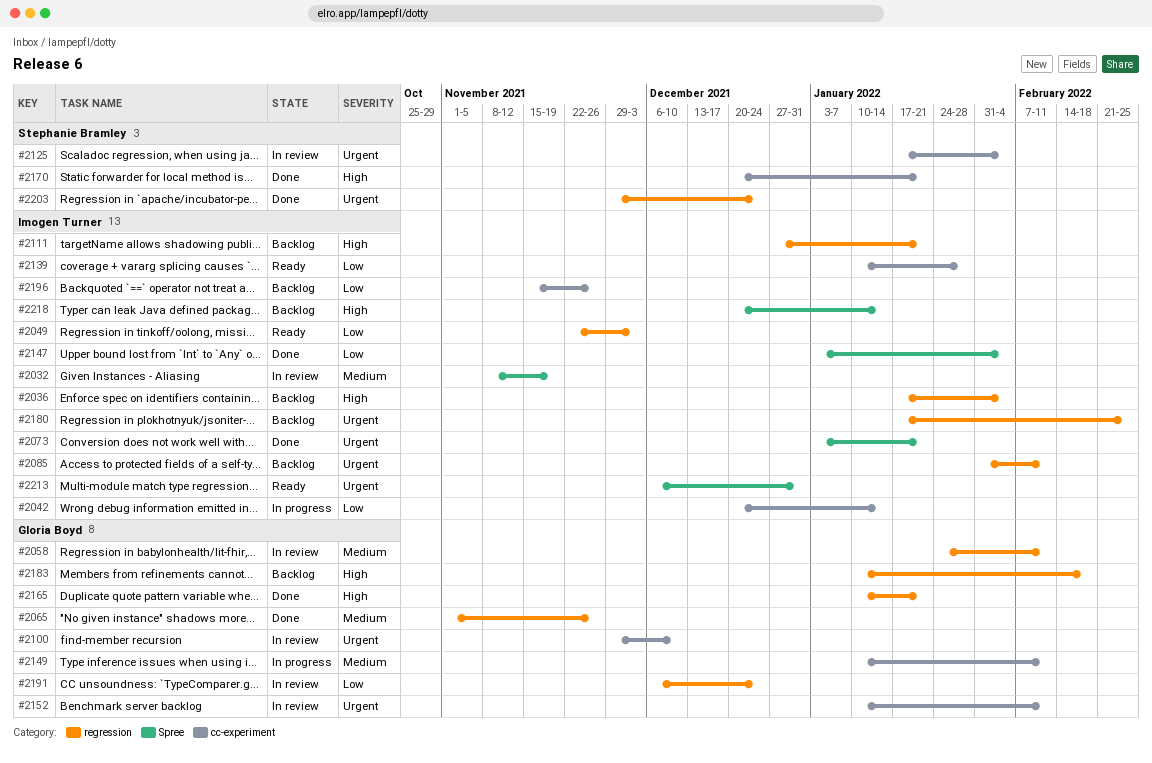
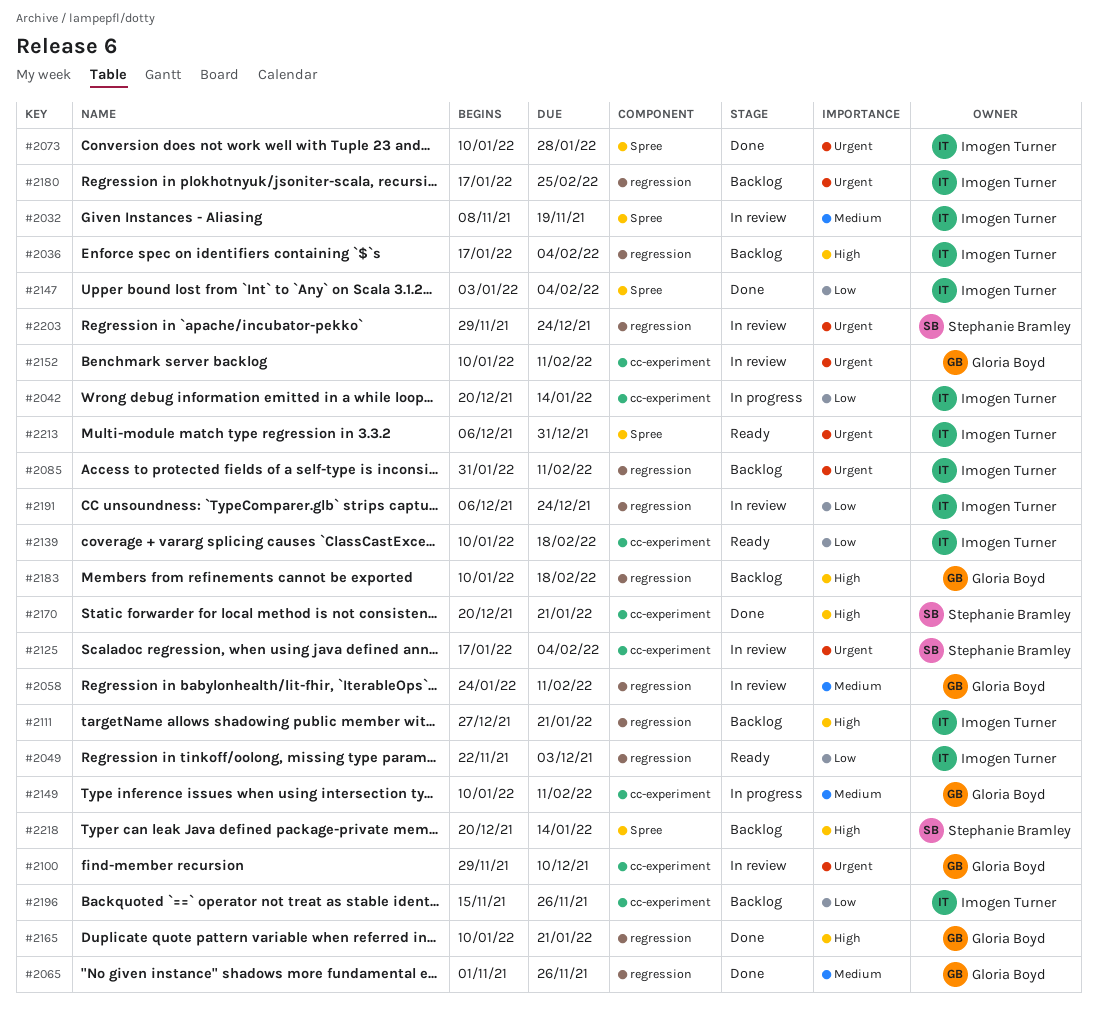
#2073, start: Jan 3 -> Jan 10
#2073, due: Jan 21 -> Jan 28
#2139, due: Jan 28 -> Feb 18
#2191, owner: Gloria Boyd -> Imogen Turner
#2203, status: Done -> In review
#2218, owner: Imogen Turner -> Stephanie Bramley

